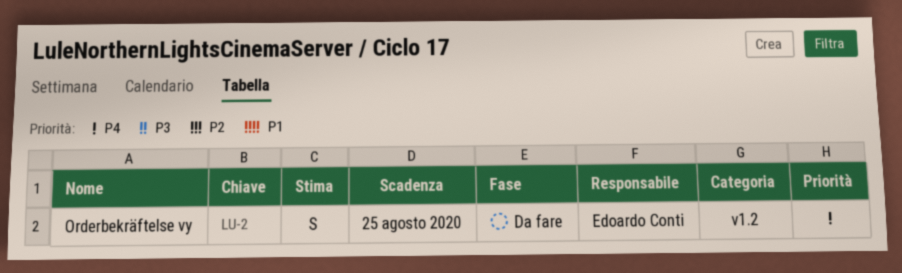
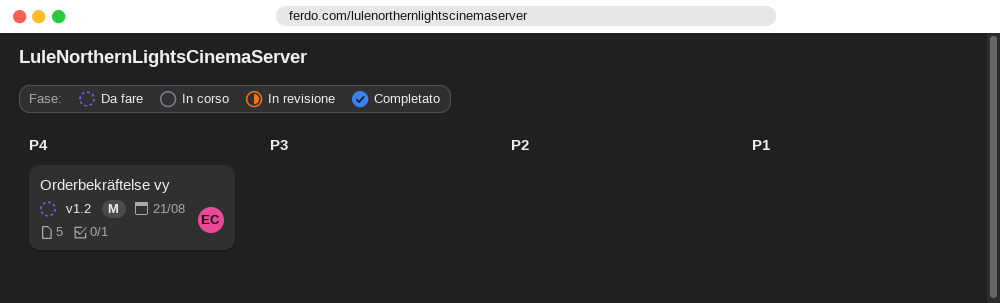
Orderbekräftelse vy, estimate: S -> M
Orderbekräftelse vy, due: Aug 25 -> Aug 21

